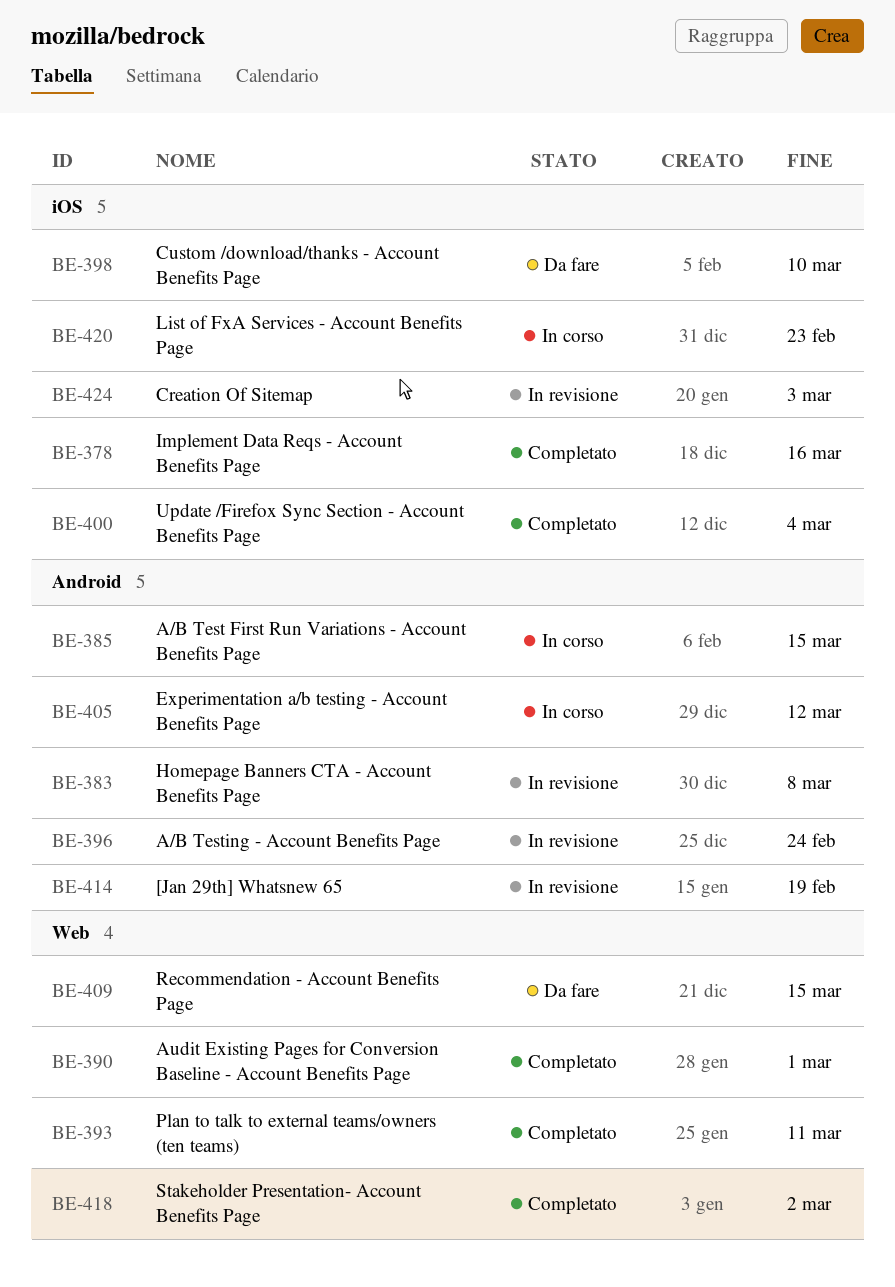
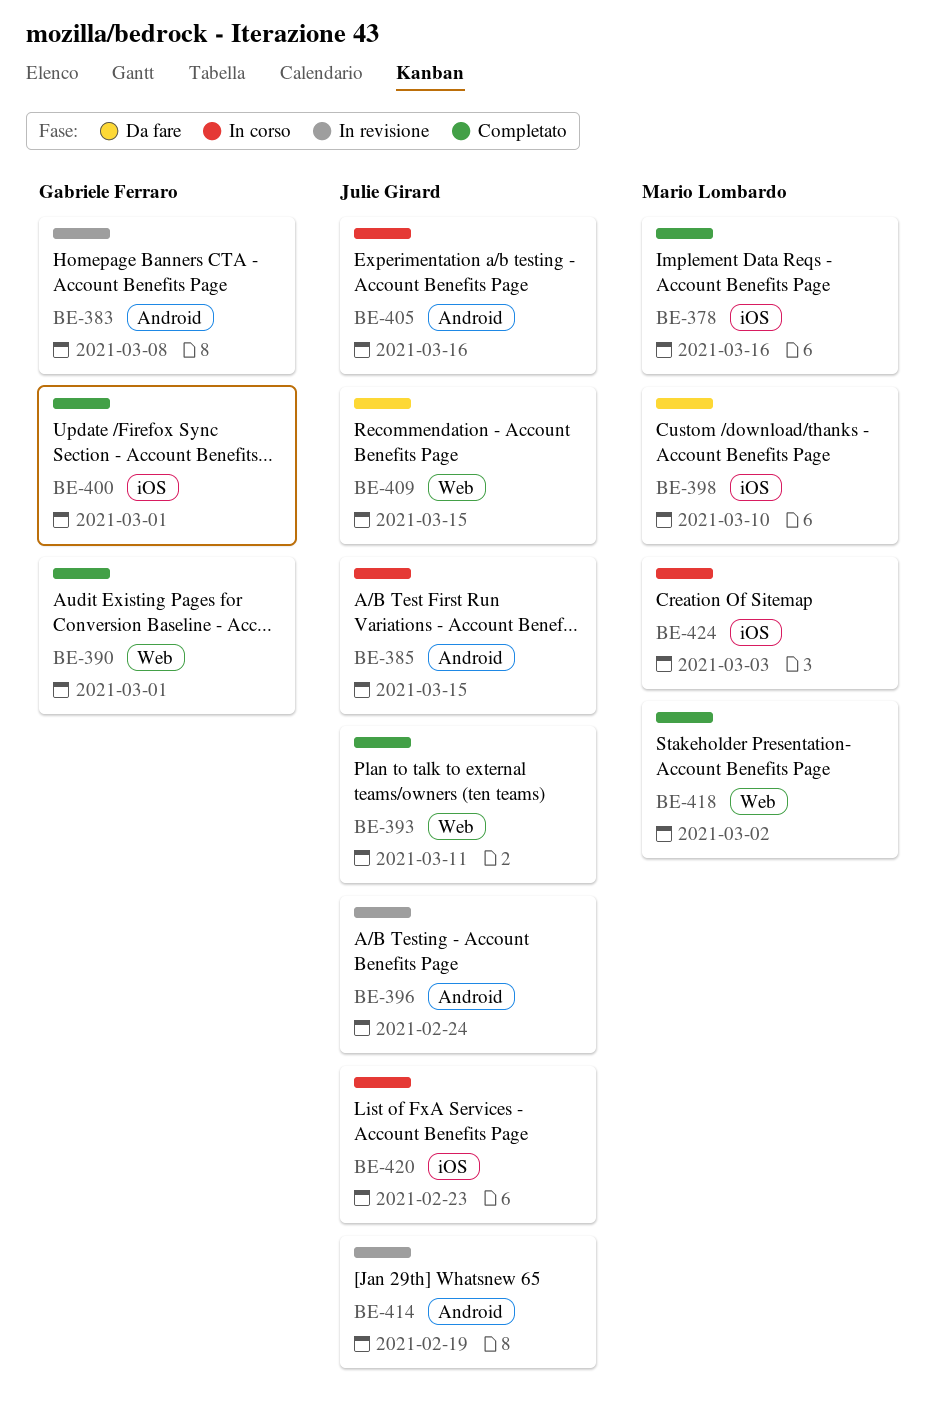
BE-400, due: Mar 4 -> Mar 1
BE-405, due: Mar 12 -> Mar 16
BE-424, status: In revisione -> In corso

